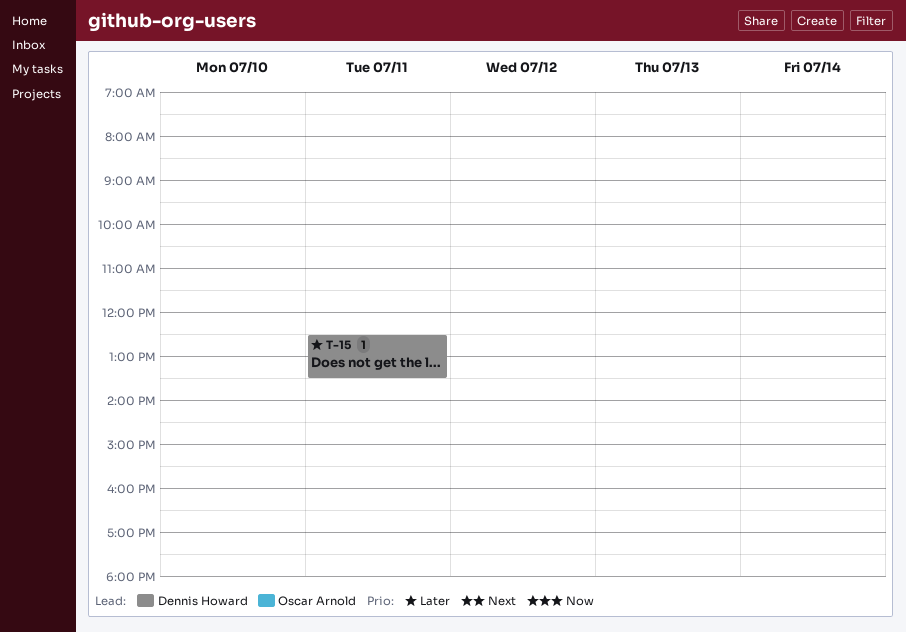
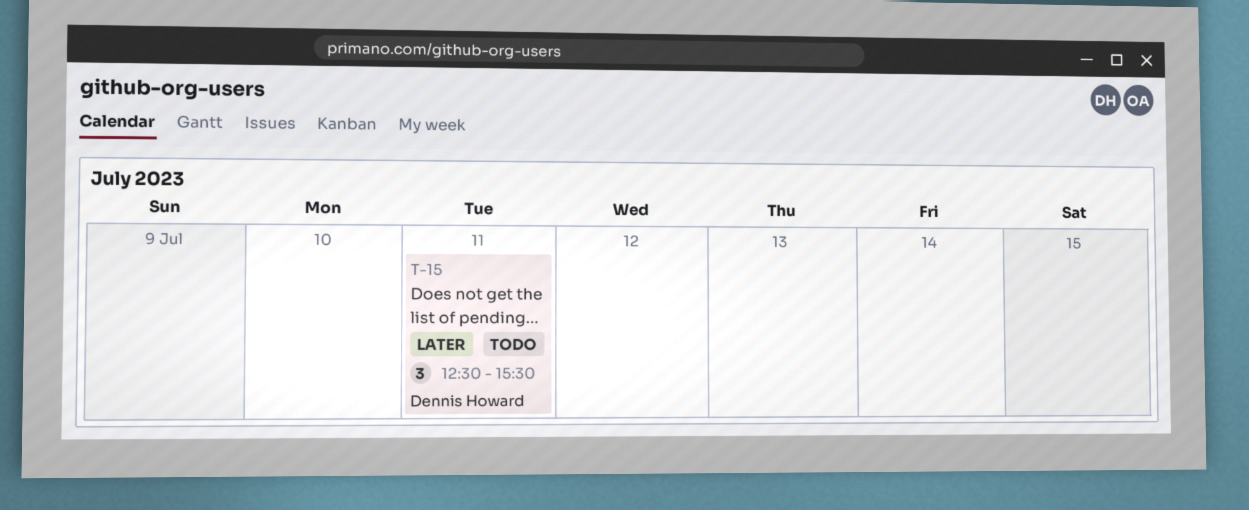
T-15, estimate: 1 -> 3
T-15, ends: 13:30 -> 15:30

